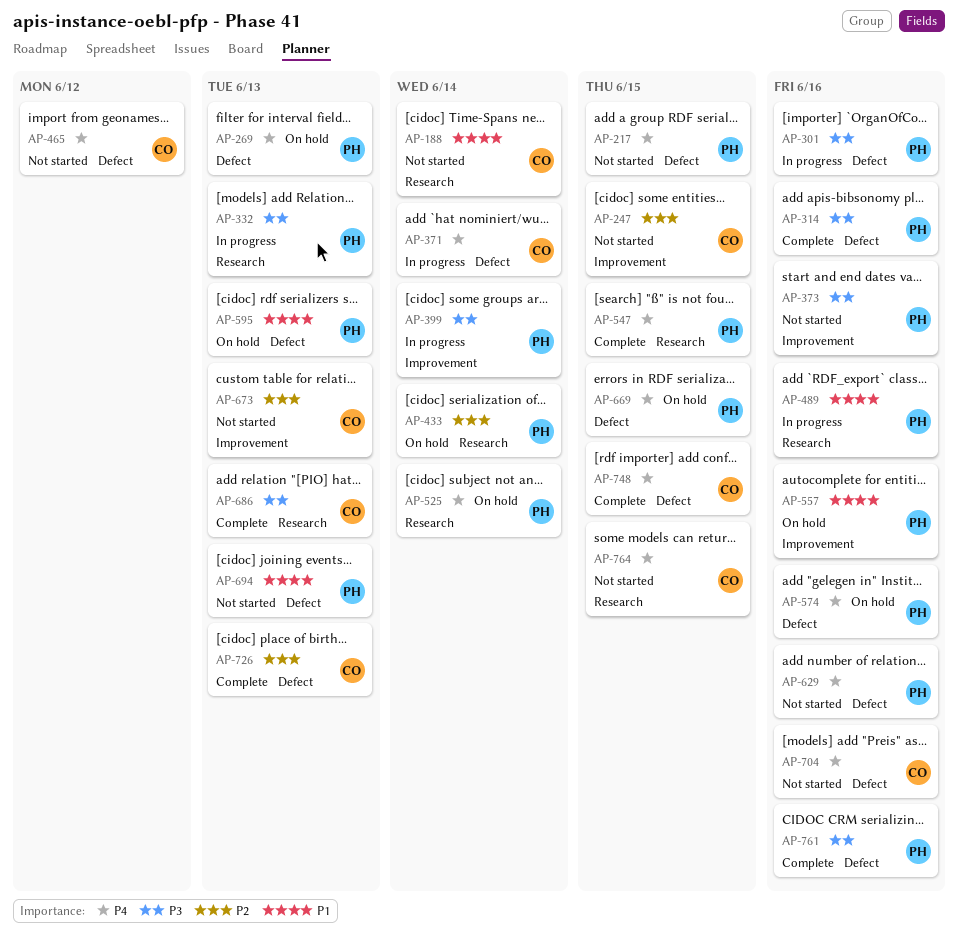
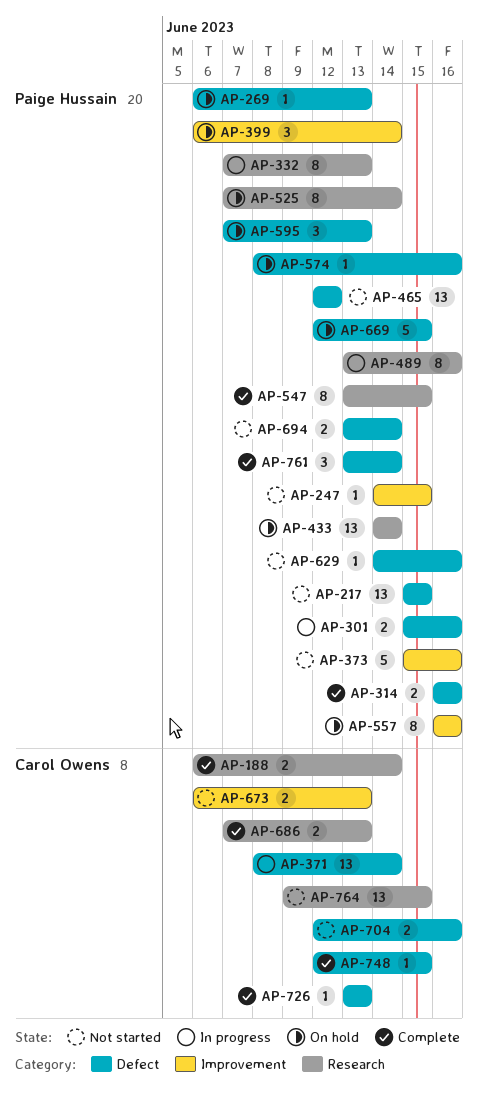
AP-188, status: Not started -> Complete
AP-247, owner: Carol Owens -> Paige Hussain
AP-399, status: In progress -> On hold
AP-465, owner: Carol Owens -> Paige Hussain
AP-694, due: Jun 13 -> Jun 14
AP-761, due: Jun 16 -> Jun 14

